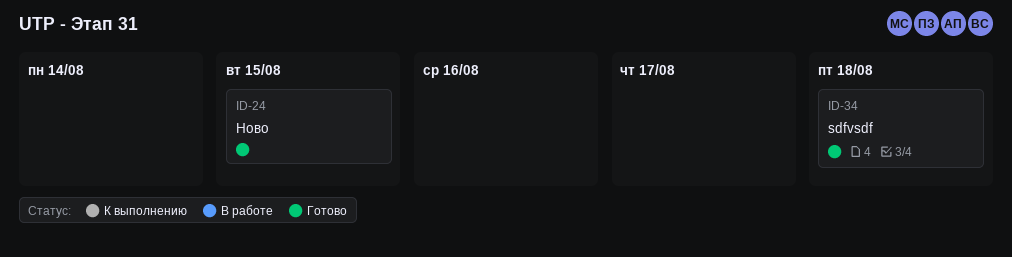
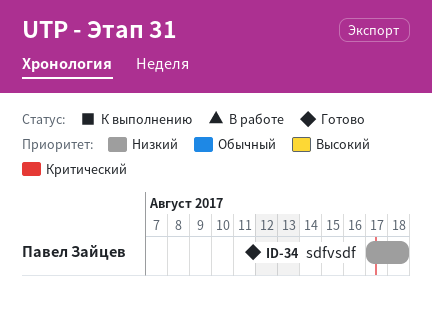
ID-24: present -> none

